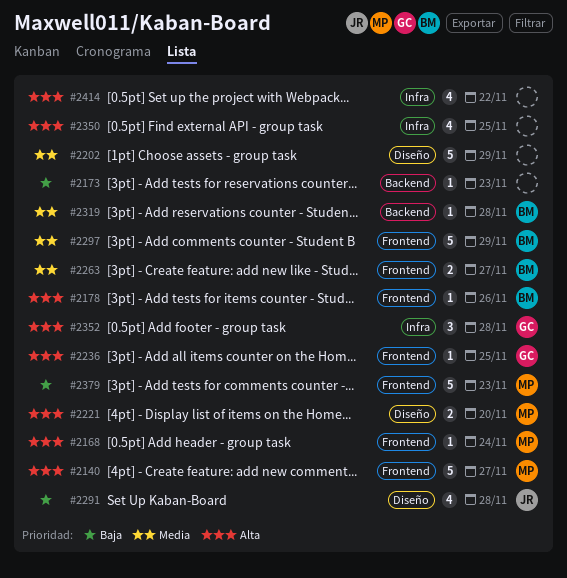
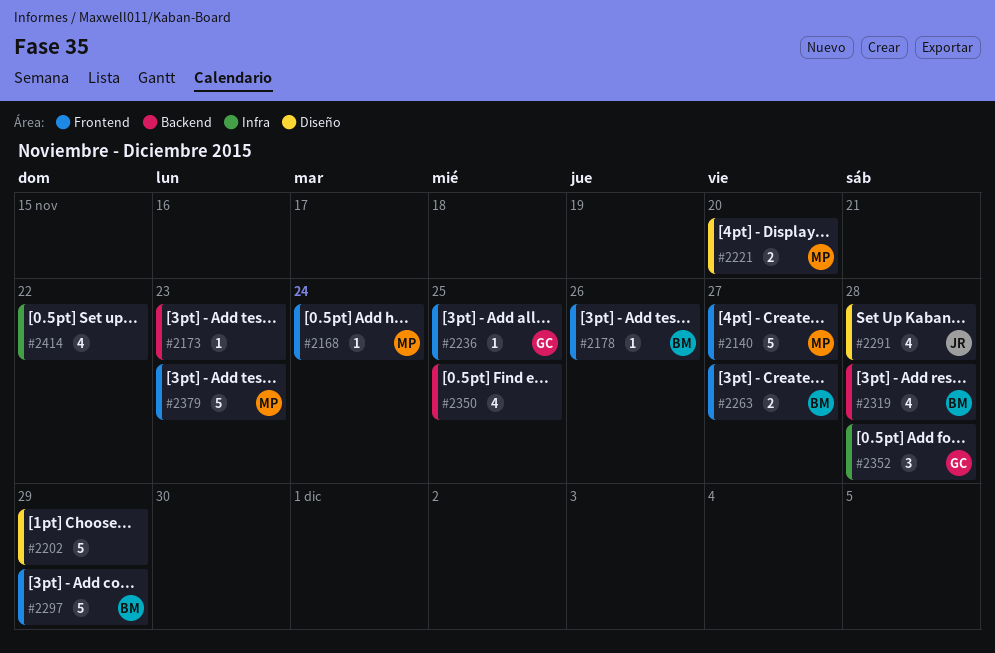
#2319, estimate: 1 -> 4
#2350, label: Infra -> Backend

